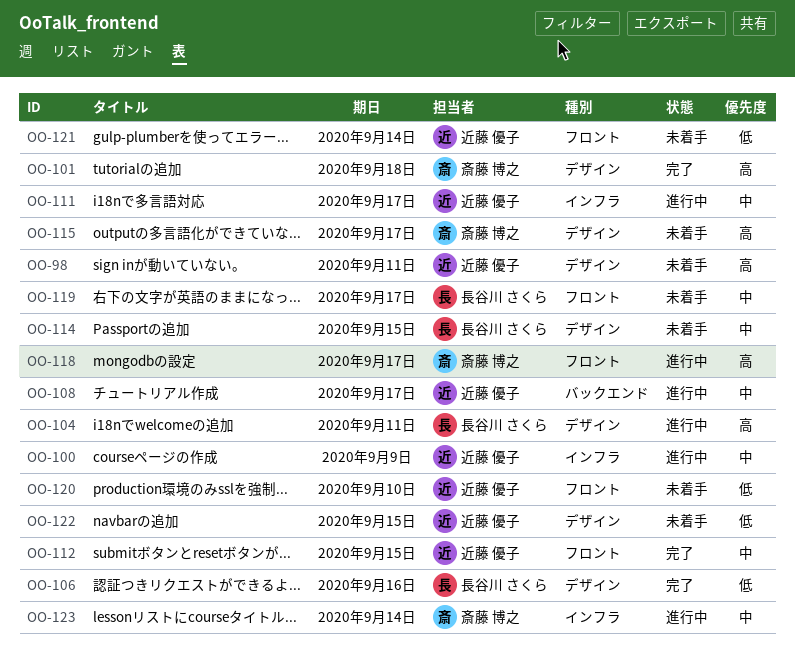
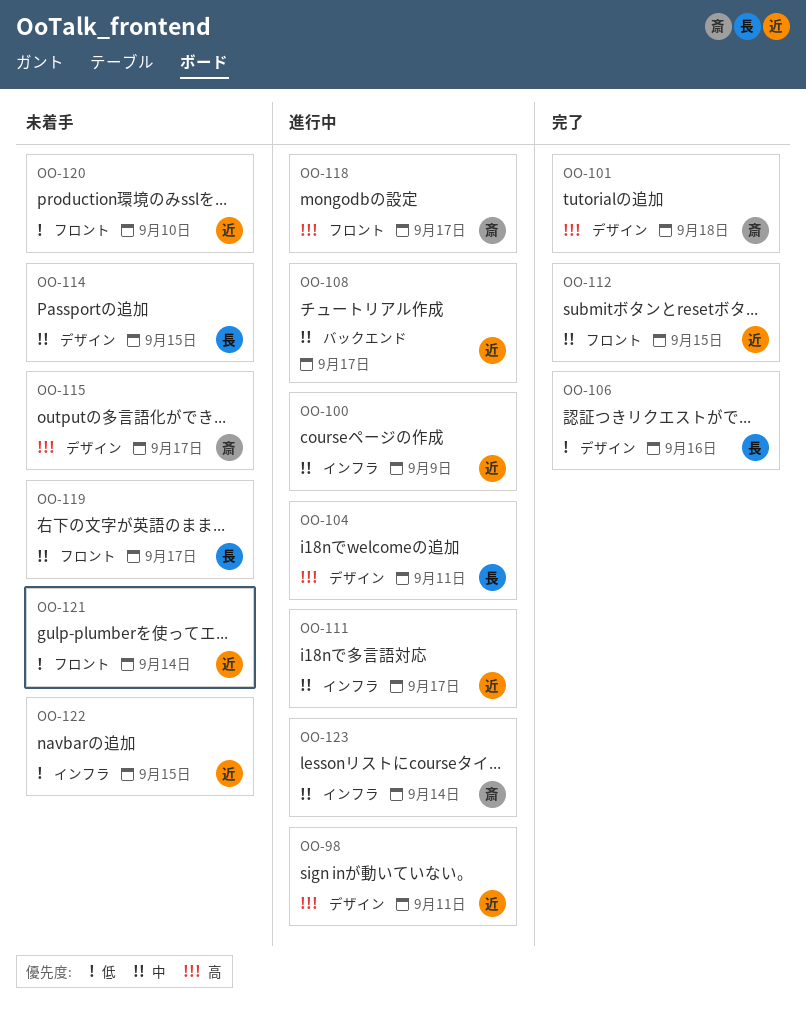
OO-98, status: 未着手 -> 進行中
OO-122, label: デザイン -> インフラ

